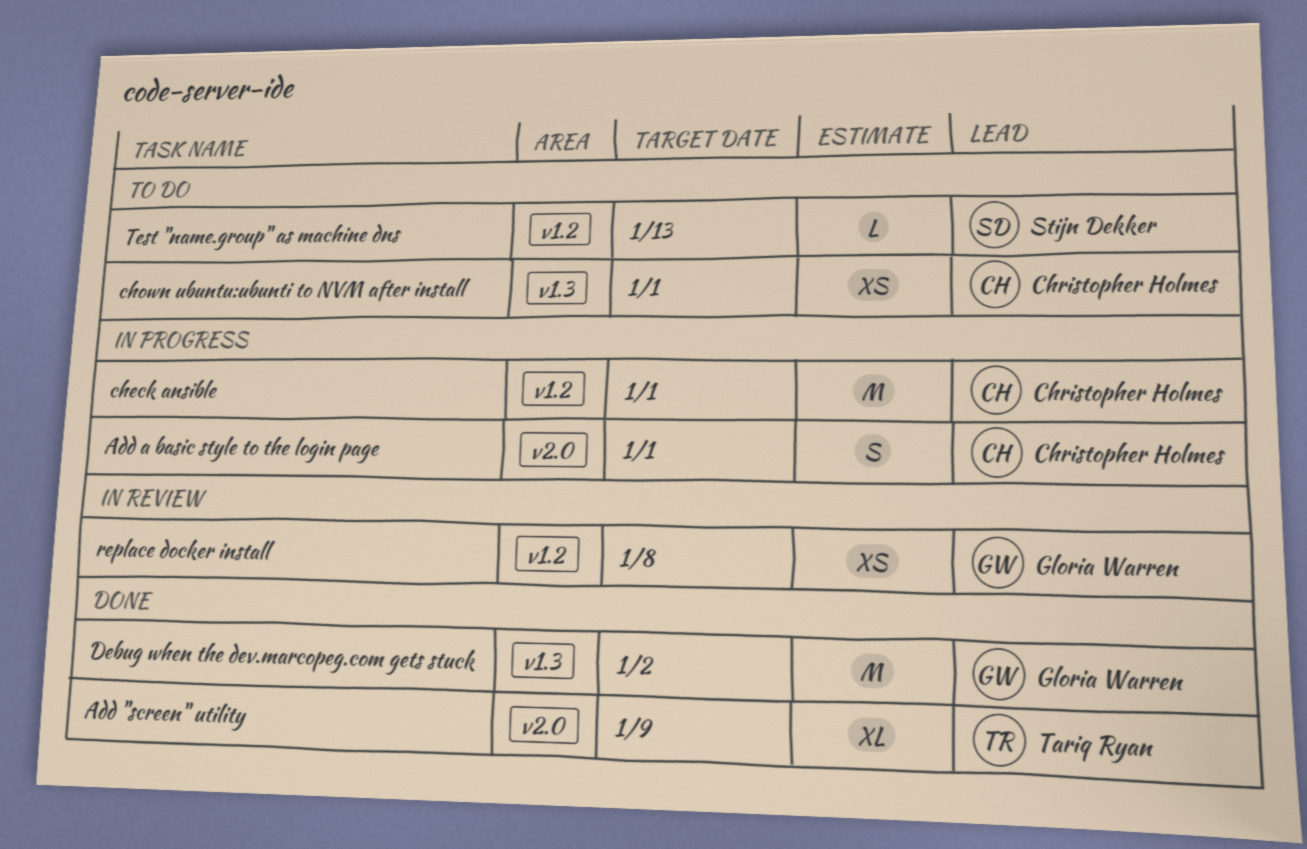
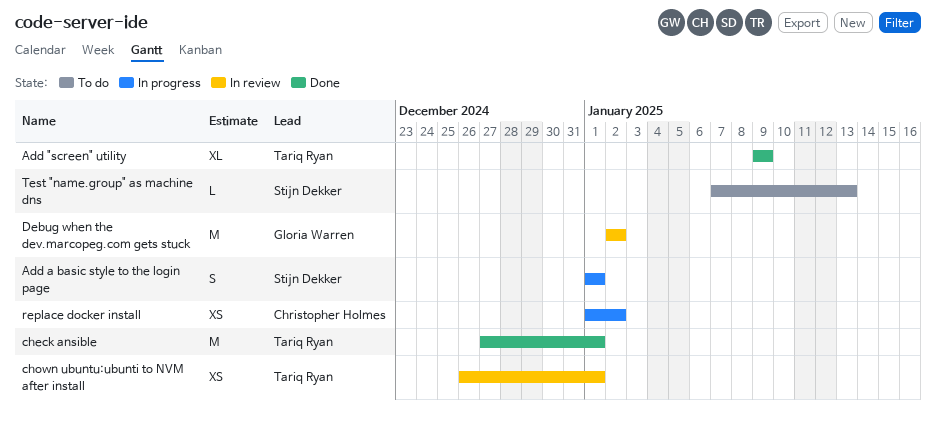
Add a basic style to the login page, owner: Christopher Holmes -> Stijn Dekker
check ansible, status: In progress -> Done
check ansible, owner: Christopher Holmes -> Tariq Ryan
chown ubuntu:ubunti to NVM after install, status: To do -> In review
chown ubuntu:ubunti to NVM after install, owner: Christopher Holmes -> Tariq Ryan
Debug when the dev.marcopeg.com gets stuck, status: Done -> In review
replace docker install, status: In review -> In progress
replace docker install, owner: Gloria Warren -> Christopher Holmes
replace docker install, due: Jan 8 -> Jan 2

